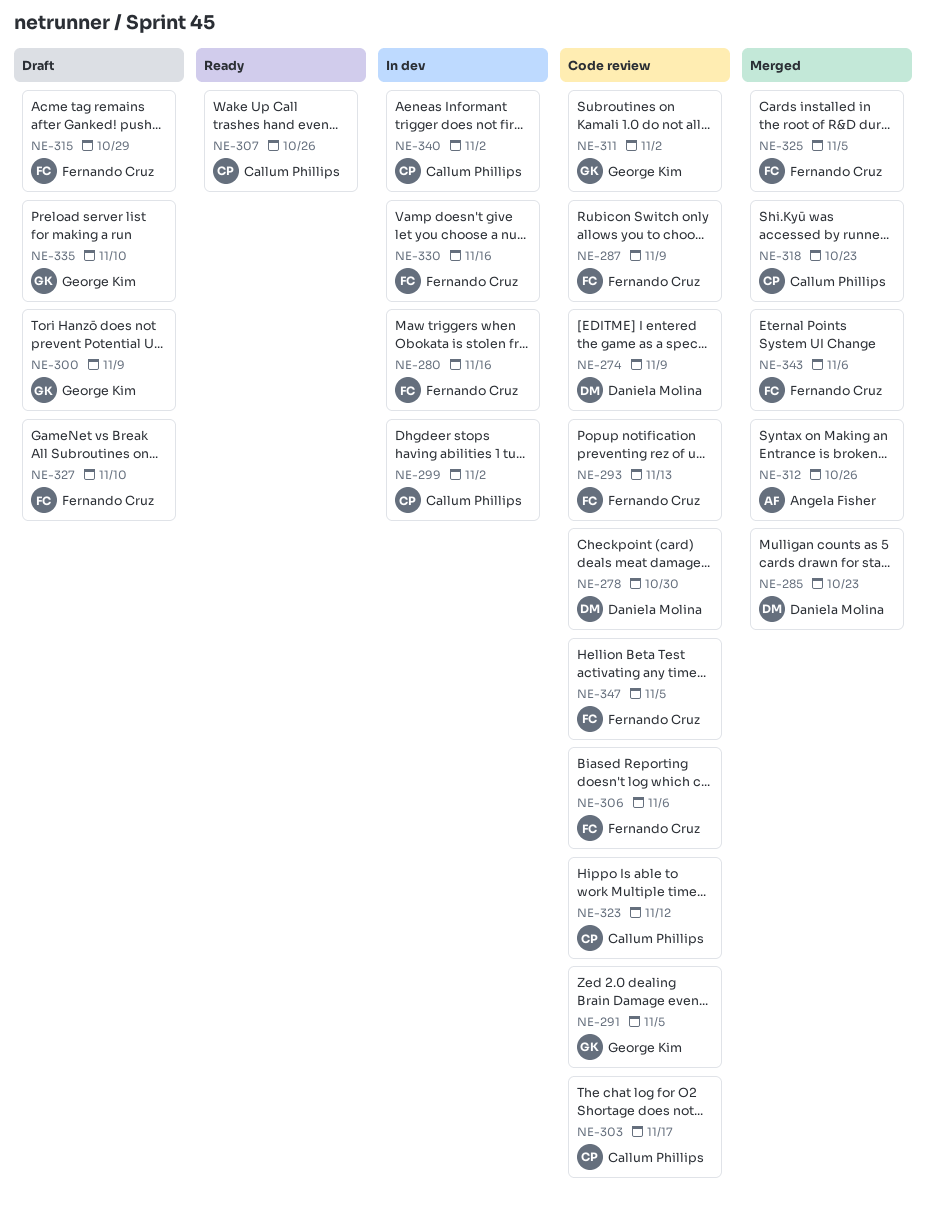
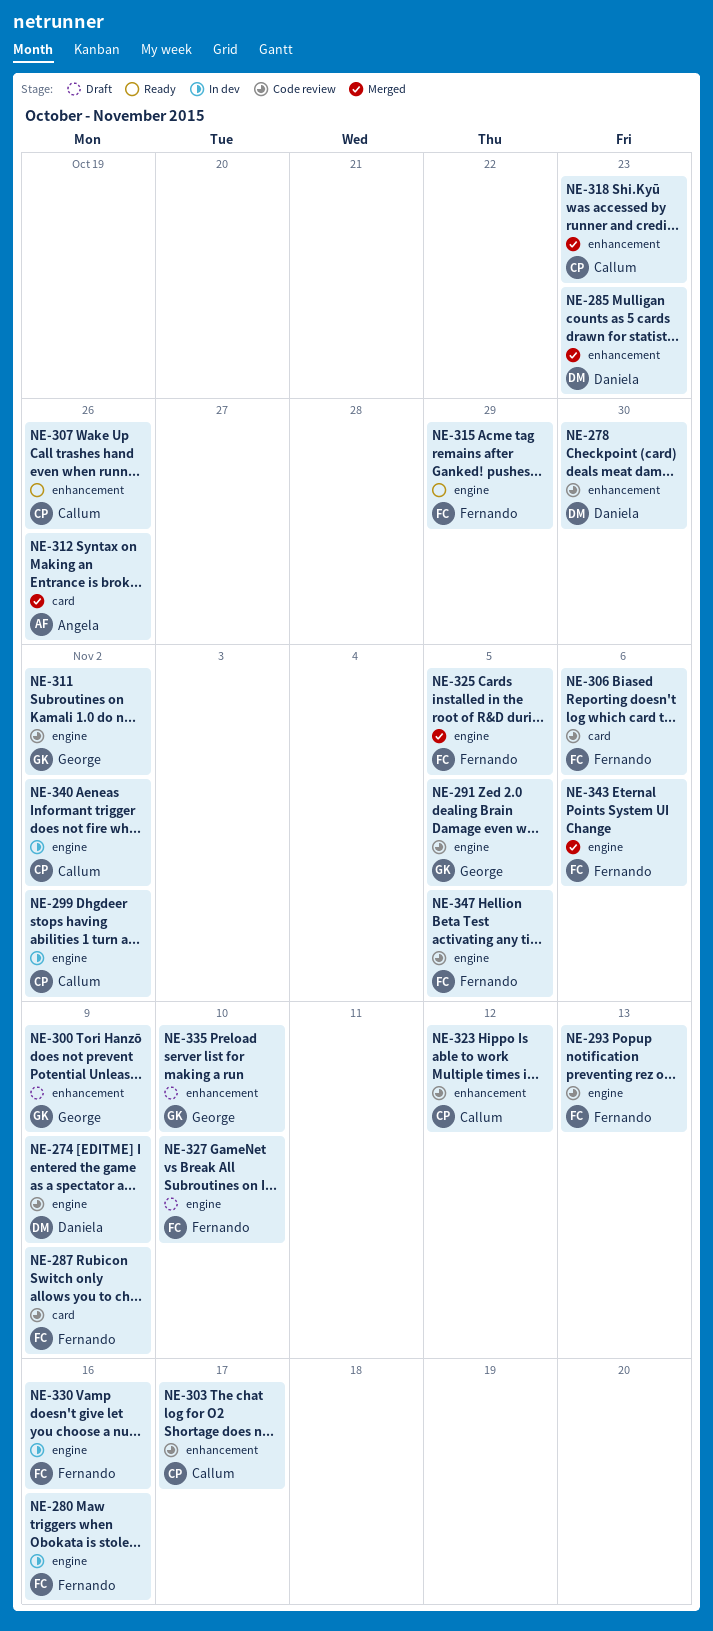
NE-315, status: Draft -> Ready

